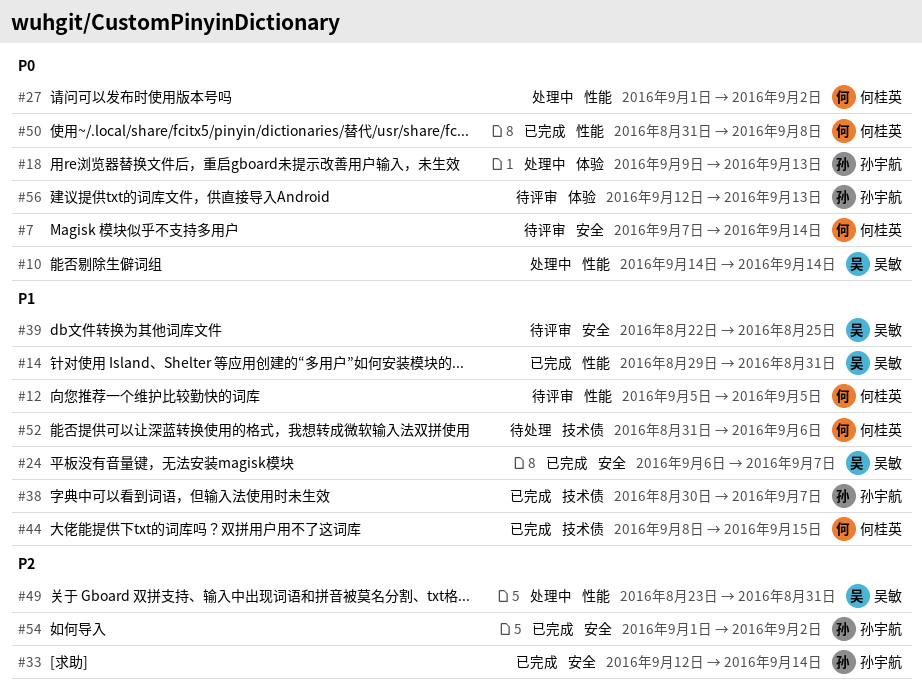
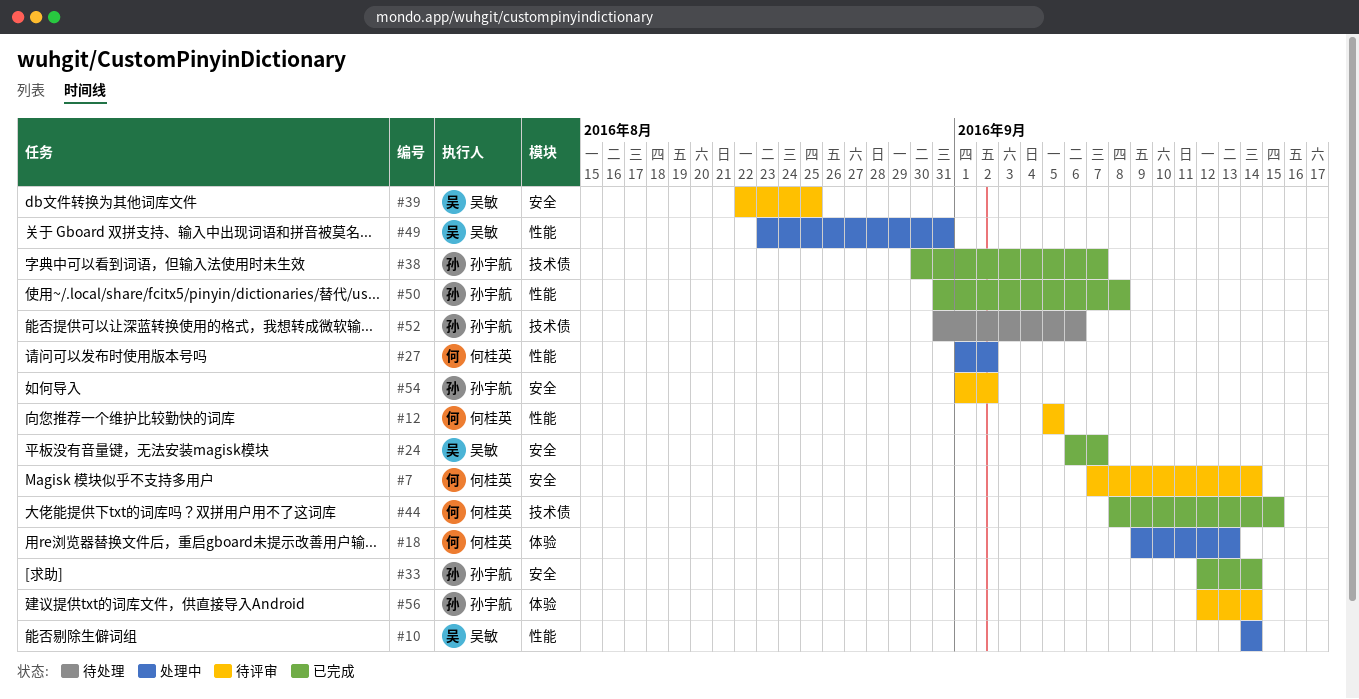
#14: present -> none
#18, owner: 孙宇航 -> 何桂英
#50, owner: 何桂英 -> 孙宇航
#52, owner: 何桂英 -> 孙宇航
#54, status: 已完成 -> 待评审
#56, due: Sep 13 -> Sep 14

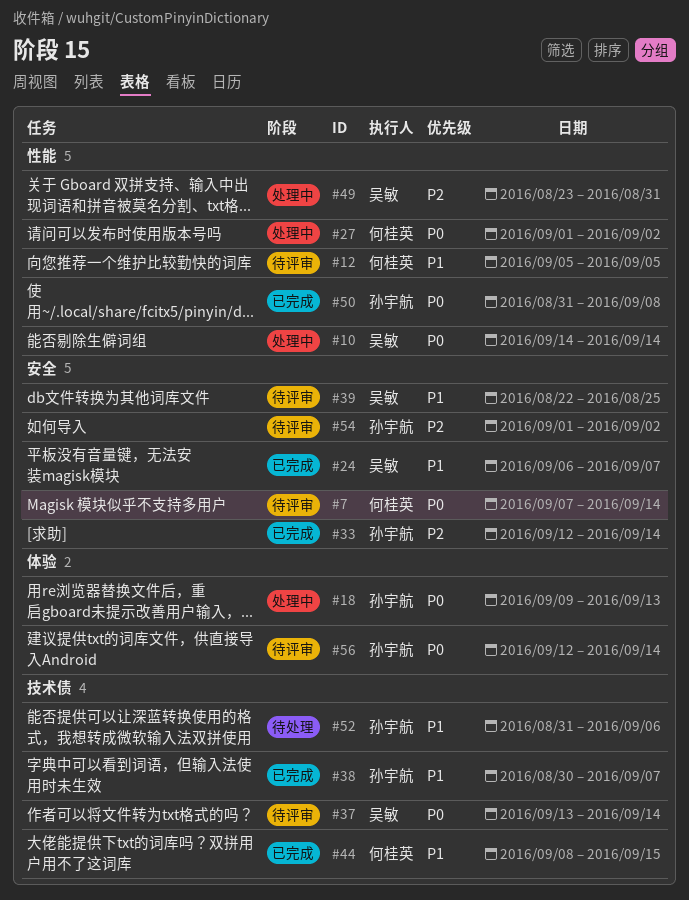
#18, owner: 何桂英 -> 孙宇航
#37: none -> present

